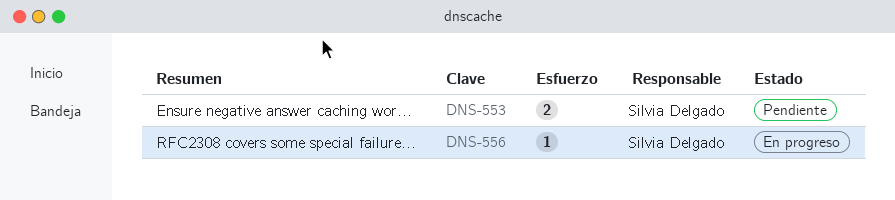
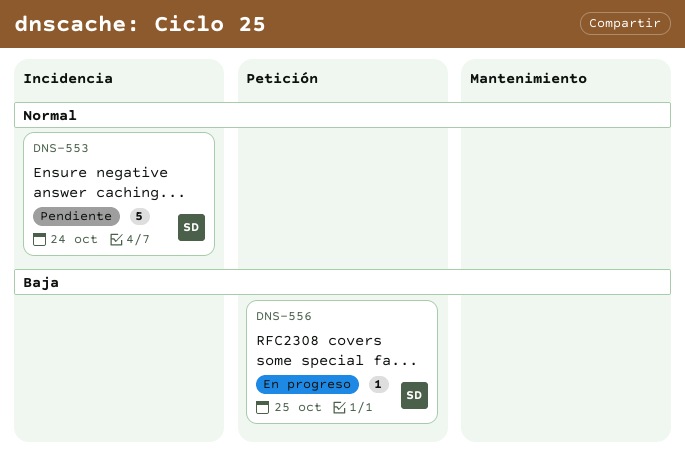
DNS-553, estimate: 2 -> 5

